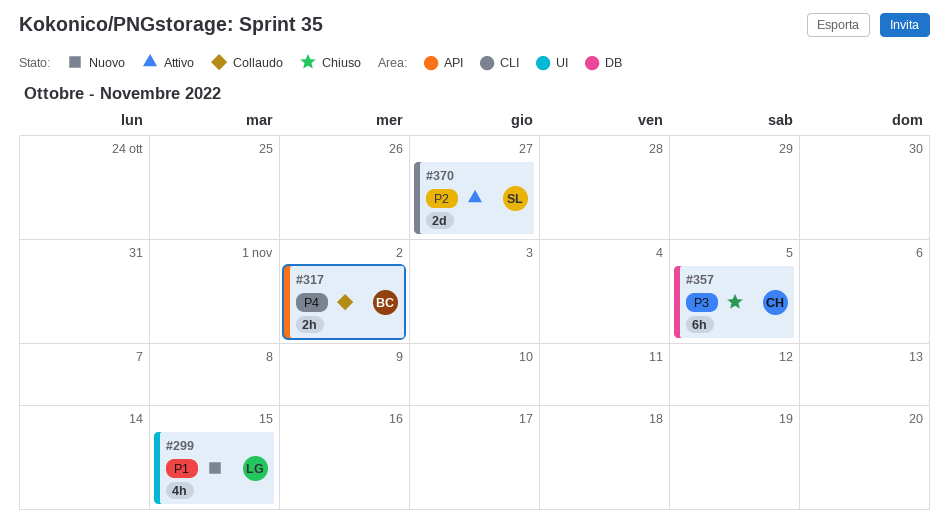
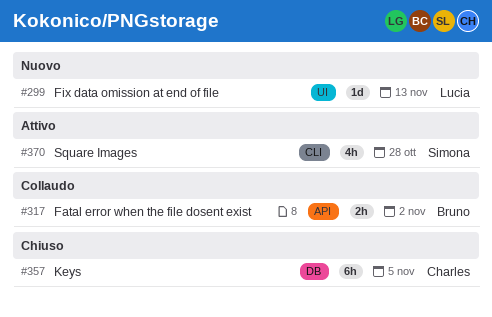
#299, estimate: 4h -> 1d
#299, due: Nov 15 -> Nov 13
#370, estimate: 2d -> 4h
#370, due: Oct 27 -> Oct 28

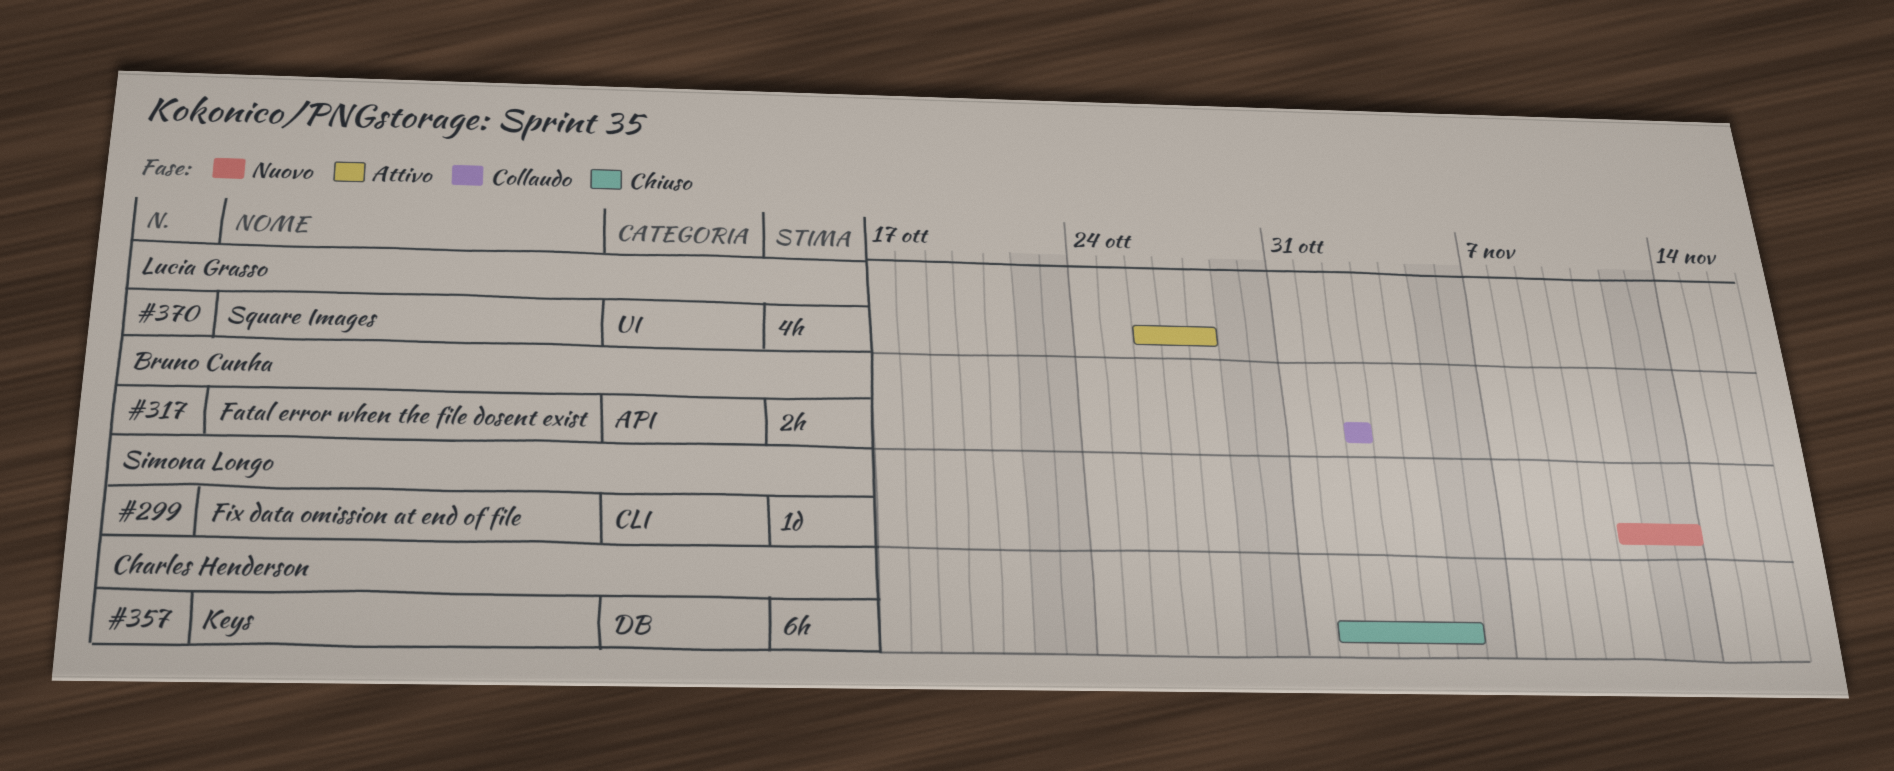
#299, owner: Lucia Grasso -> Simona Longo
#299, label: UI -> CLI
#370, owner: Simona Longo -> Lucia Grasso
#370, label: CLI -> UI

